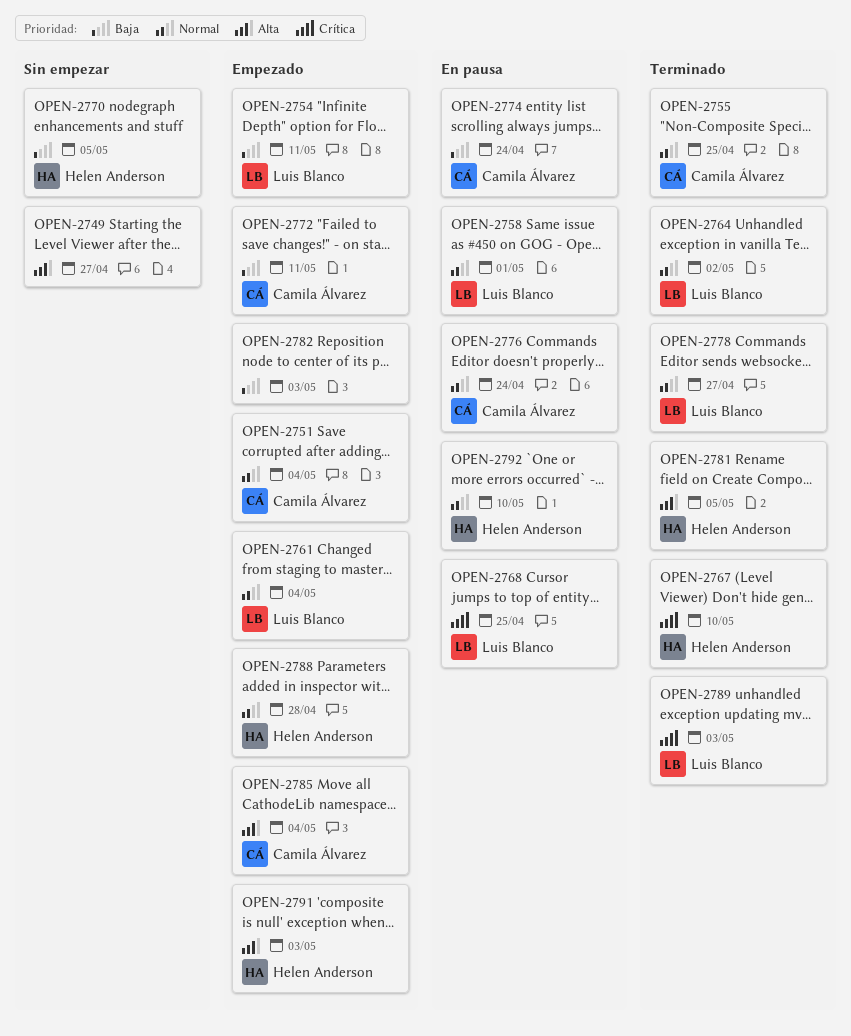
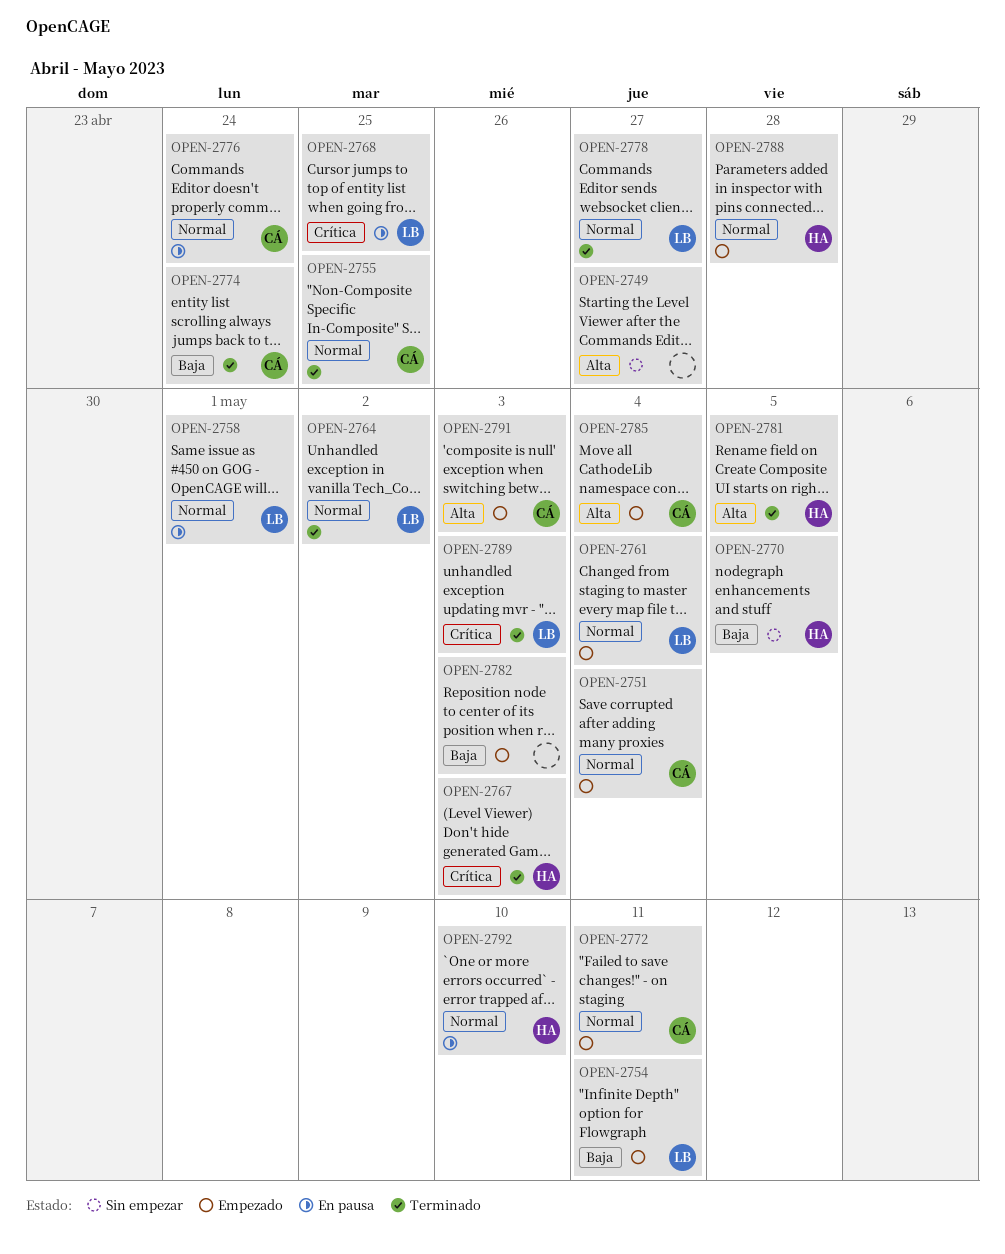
OPEN-2767, due: May 10 -> May 3
OPEN-2772, priority: Baja -> Normal
OPEN-2774, status: En pausa -> Terminado
OPEN-2791, owner: Helen Anderson -> Camila Álvarez

